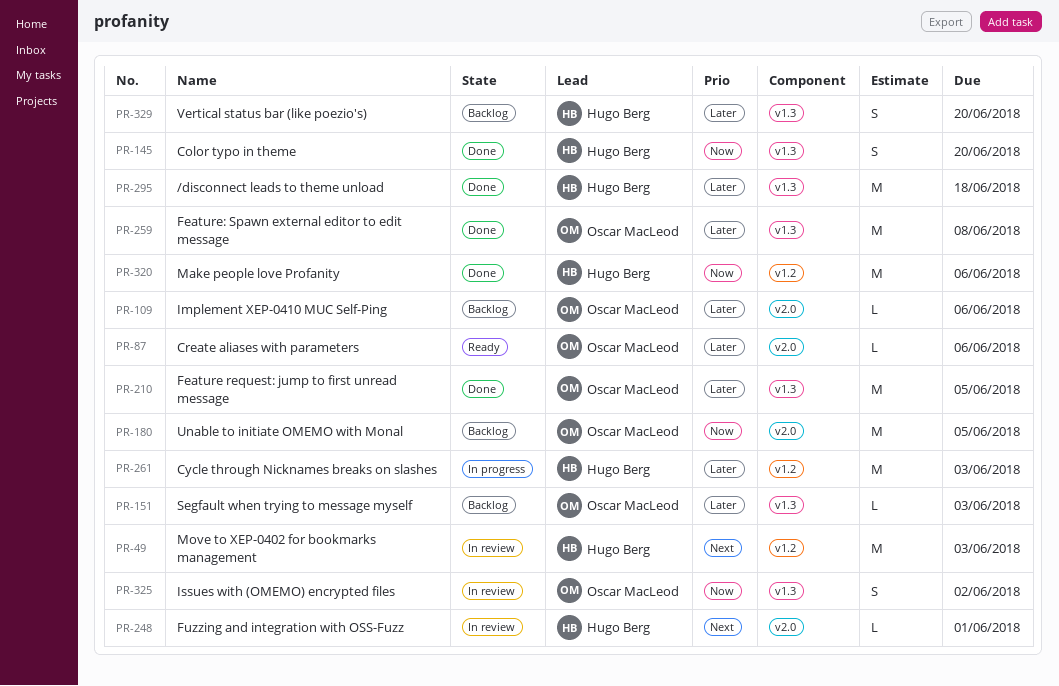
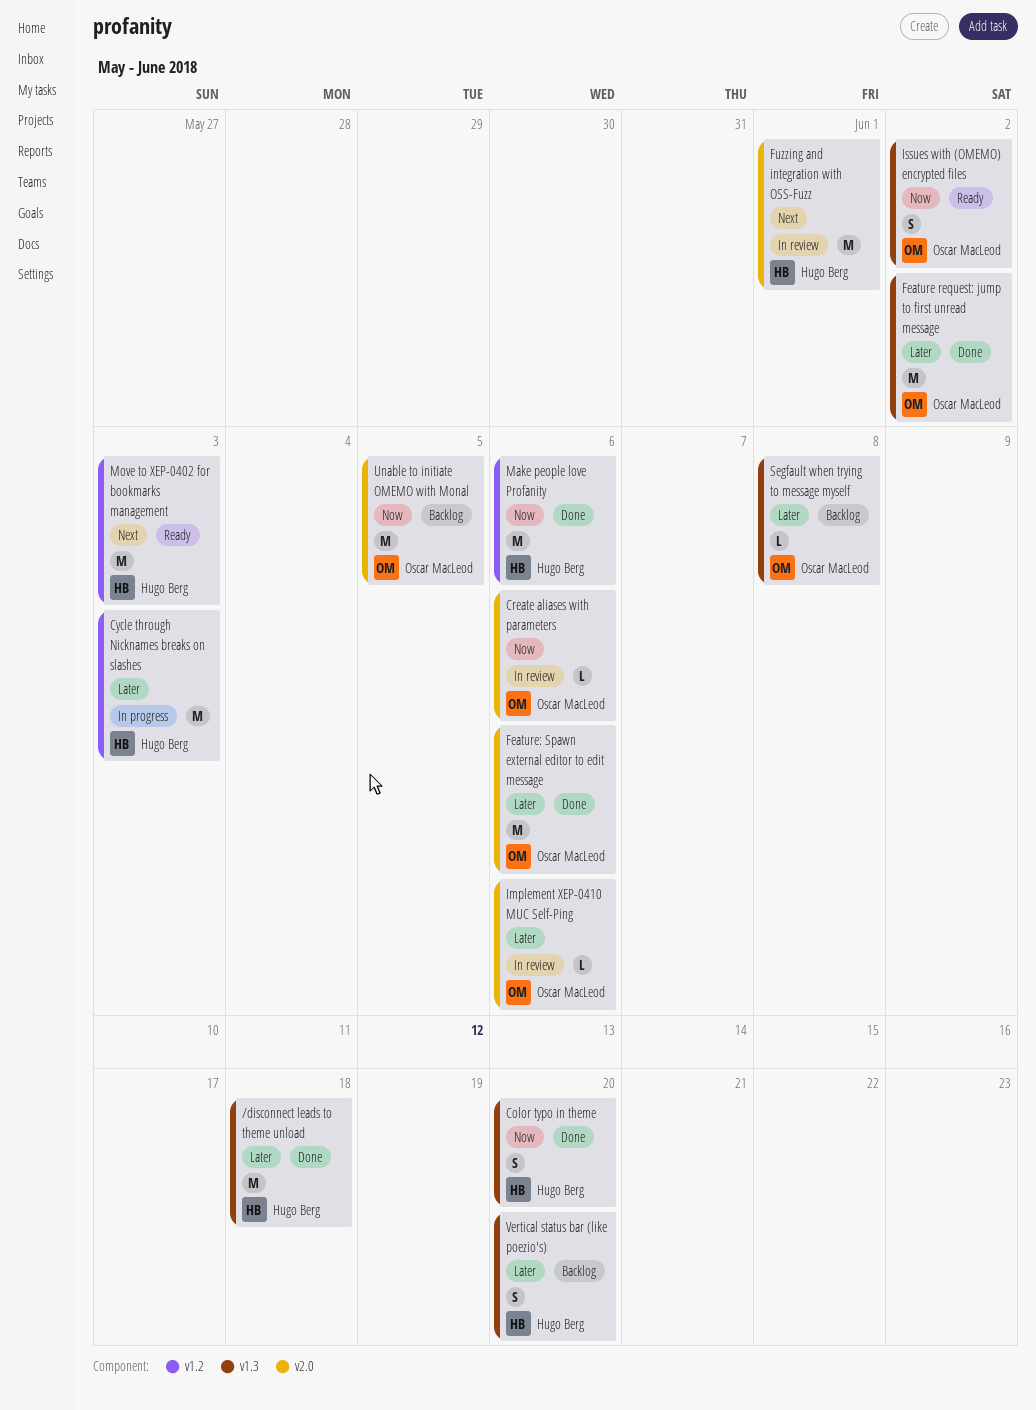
Create aliases with parameters, status: Ready -> In review
Create aliases with parameters, priority: Later -> Now
Feature request: jump to first unread message, due: Jun 5 -> Jun 2
Feature: Spawn external editor to edit message, label: v1.3 -> v2.0
Feature: Spawn external editor to edit message, due: Jun 8 -> Jun 6
Fuzzing and integration with OSS-Fuzz, estimate: L -> M
Implement XEP-0410 MUC Self-Ping, status: Backlog -> In review
Issues with (OMEMO) encrypted files, status: In review -> Ready
Move to XEP-0402 for bookmarks management, status: In review -> Ready
Segfault when trying to message myself, due: Jun 3 -> Jun 8

